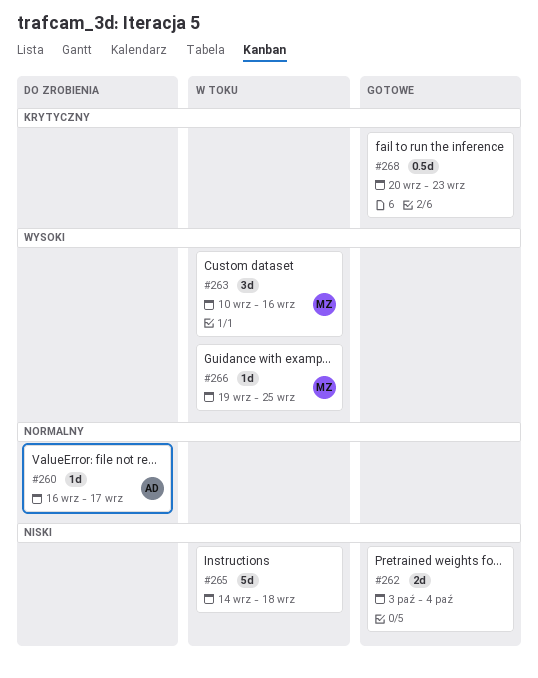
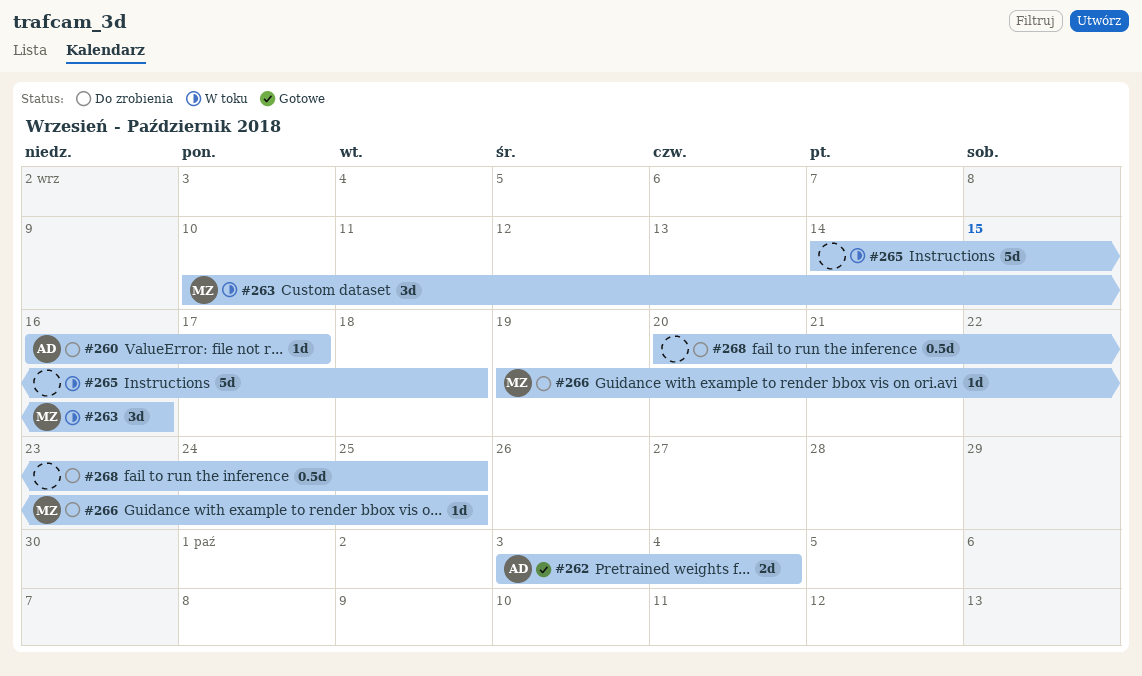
#262, owner: none -> AD
#266, status: W toku -> Do zrobienia
#268, status: Gotowe -> Do zrobienia
#268, due: Sep 23 -> Sep 25

